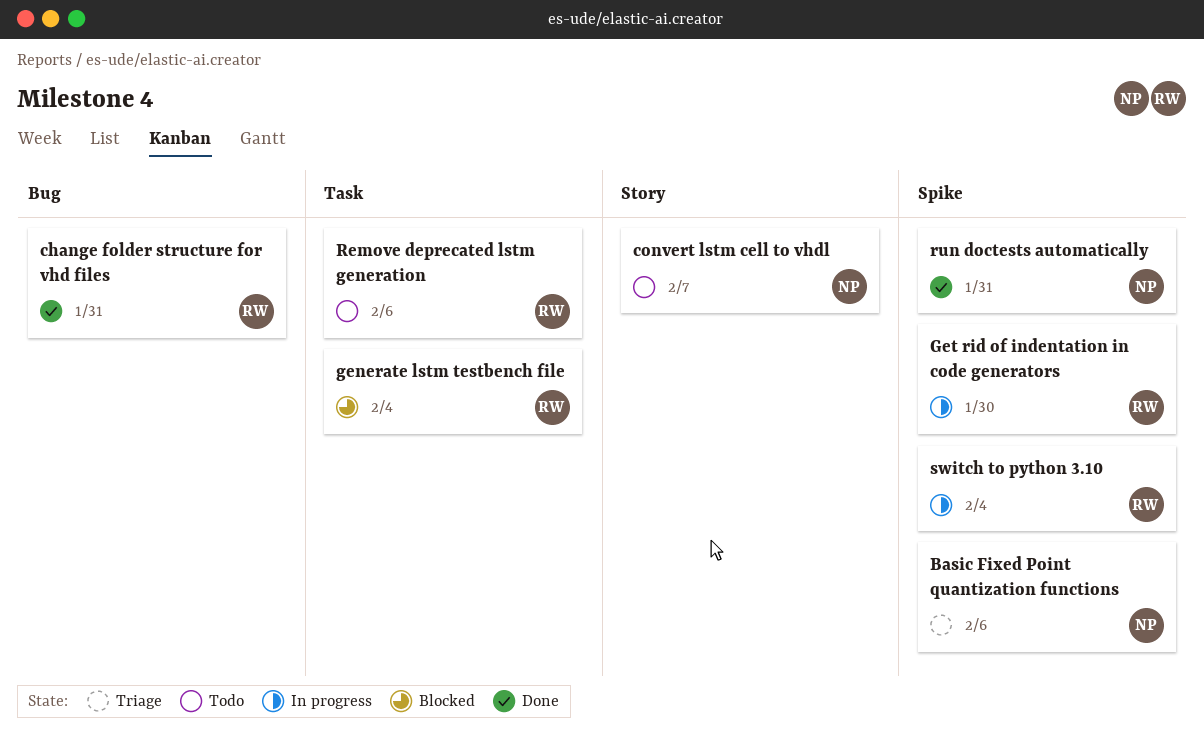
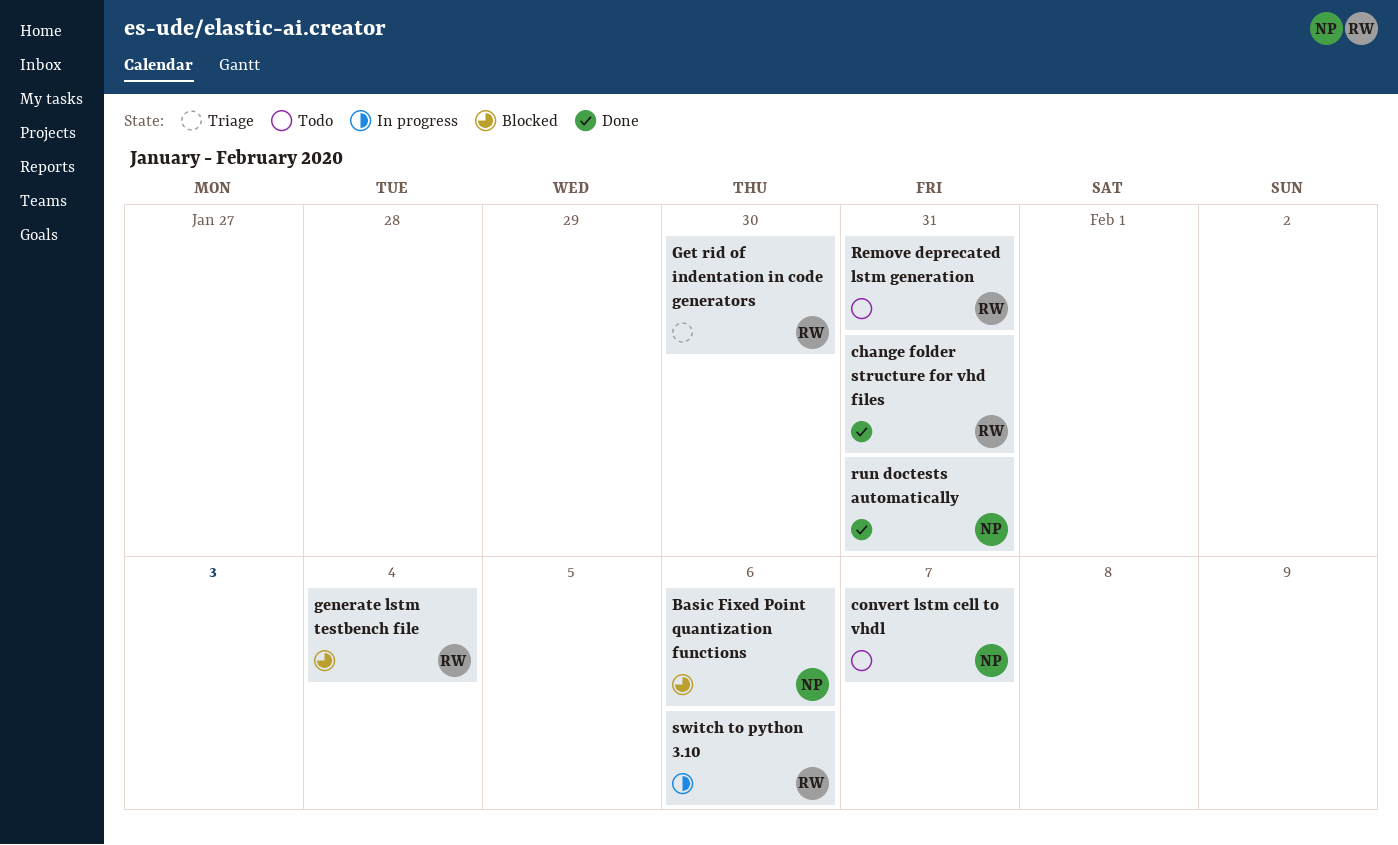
Basic Fixed Point quantization functions, status: Triage -> Blocked
Get rid of indentation in code generators, status: In progress -> Triage
Remove deprecated lstm generation, due: Feb 6 -> Jan 31
switch to python 3.10, due: Feb 4 -> Feb 6

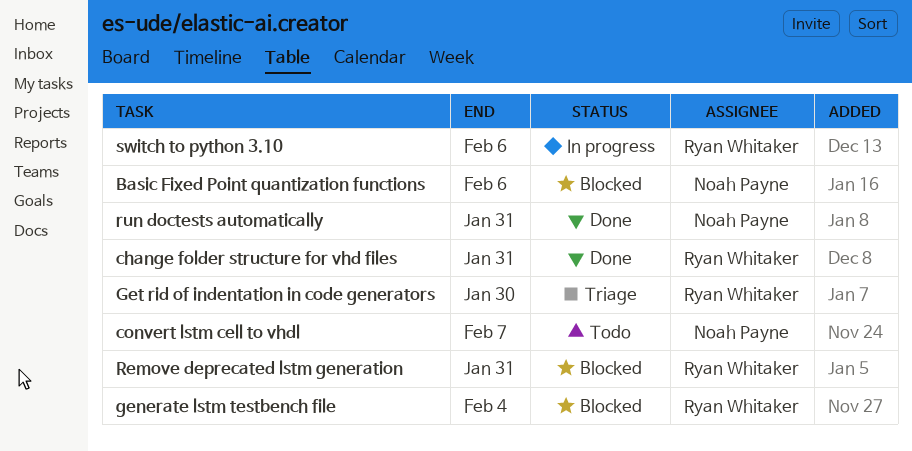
Remove deprecated lstm generation, status: Todo -> Blocked

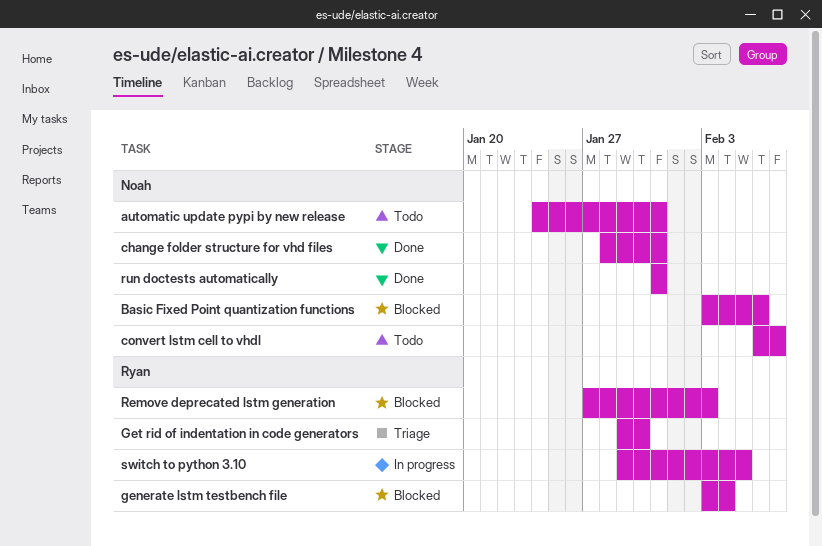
automatic update pypi by new release: none -> present
change folder structure for vhd files, owner: Ryan Whitaker -> Noah Payne
Remove deprecated lstm generation, due: Jan 31 -> Feb 3
switch to python 3.10, due: Feb 6 -> Feb 5

